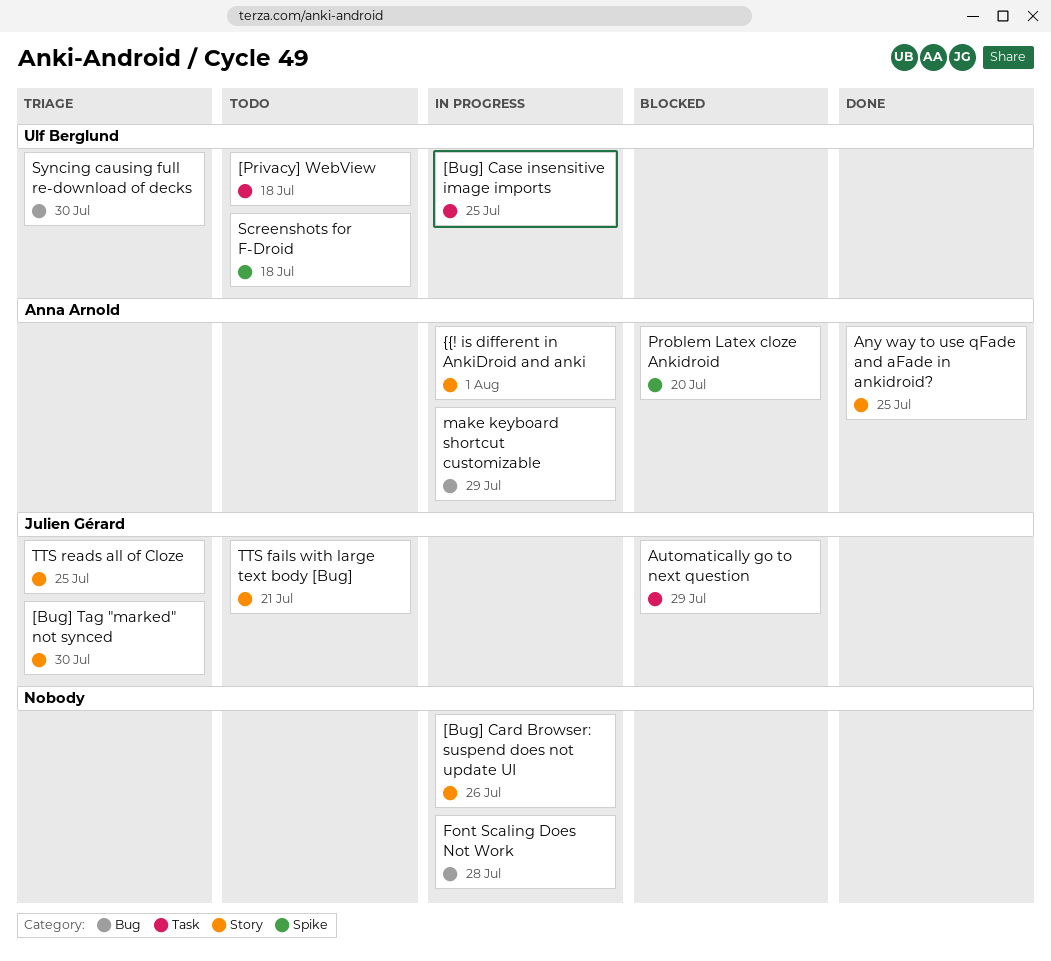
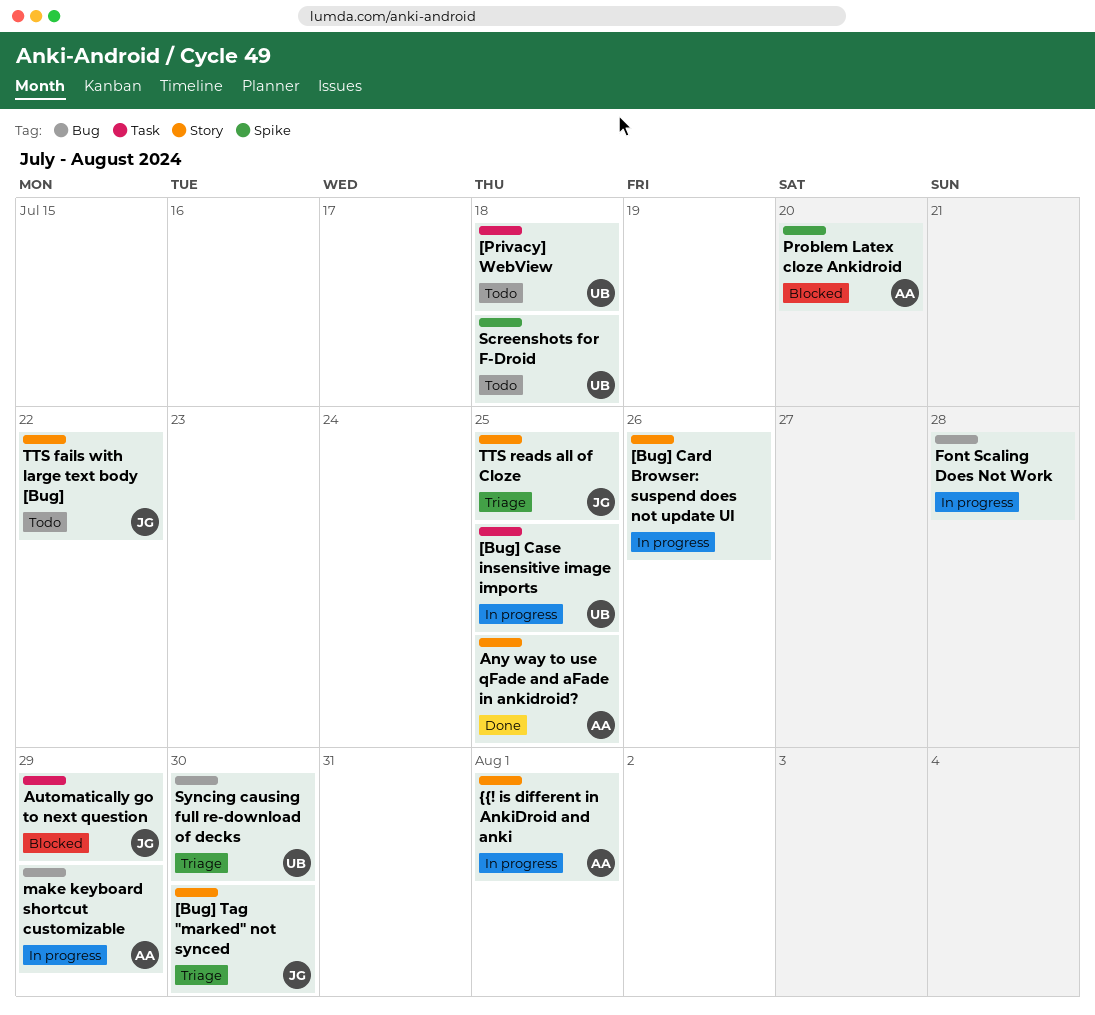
TTS fails with large text body [Bug], due: Jul 21 -> Jul 22

